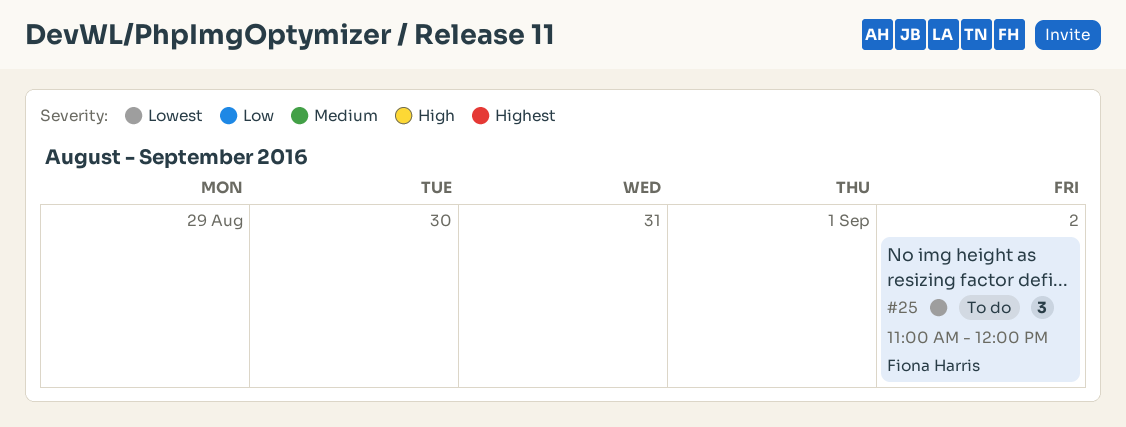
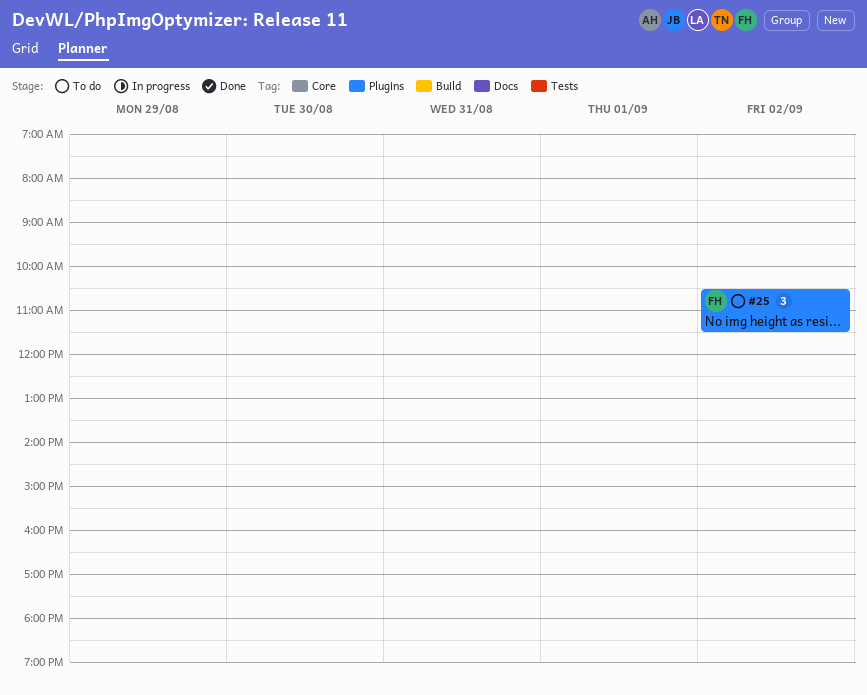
#25, begins: 11:00 -> 10:30
#25, ends: 12:00 -> 11:30

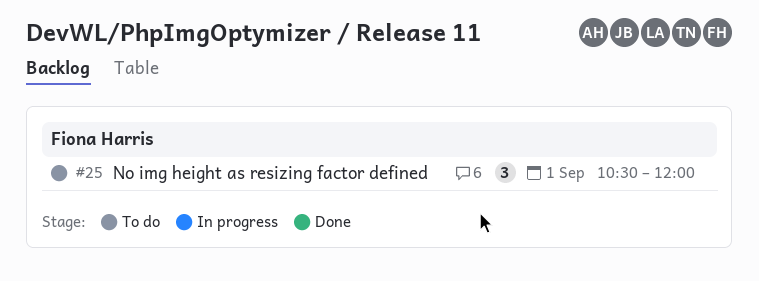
#25, day: Sep 2 -> Sep 1
#25, ends: 11:30 -> 12:00

